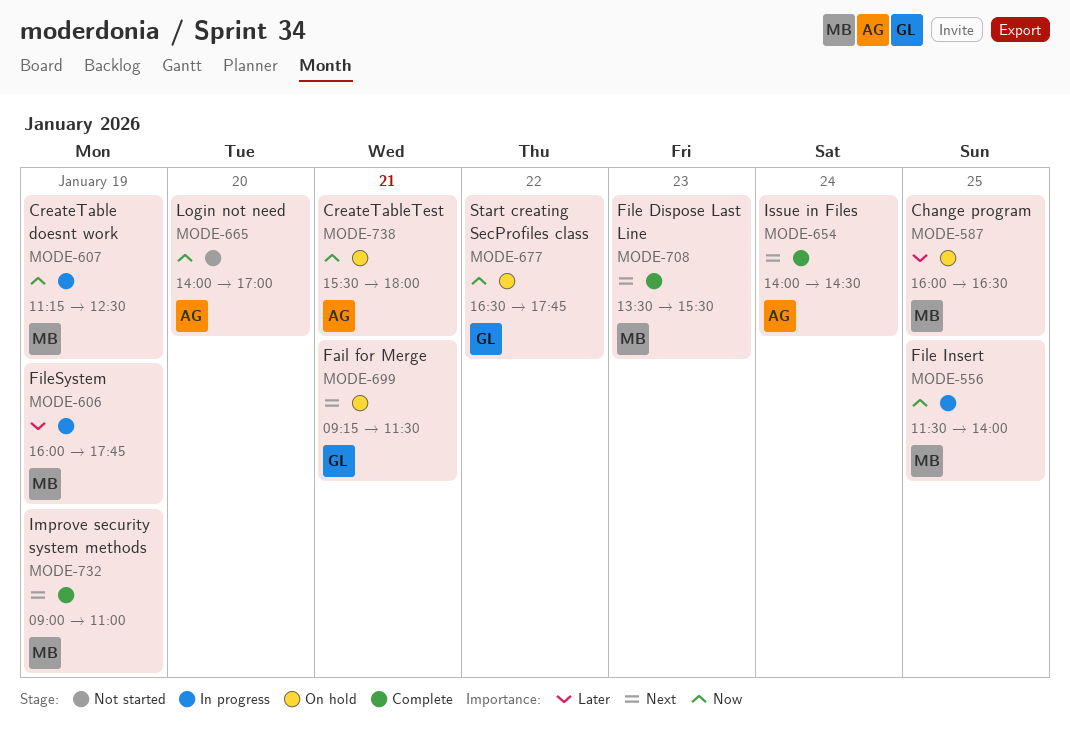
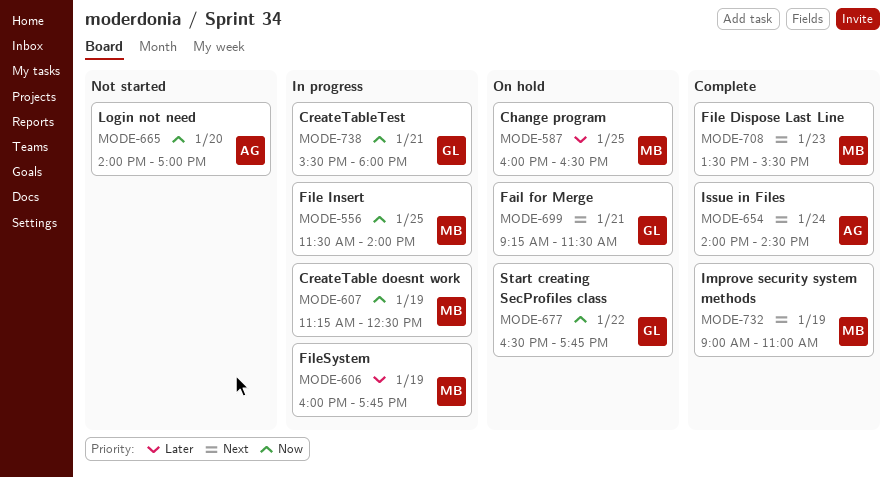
MODE-738, status: On hold -> In progress
MODE-738, owner: AG -> GL

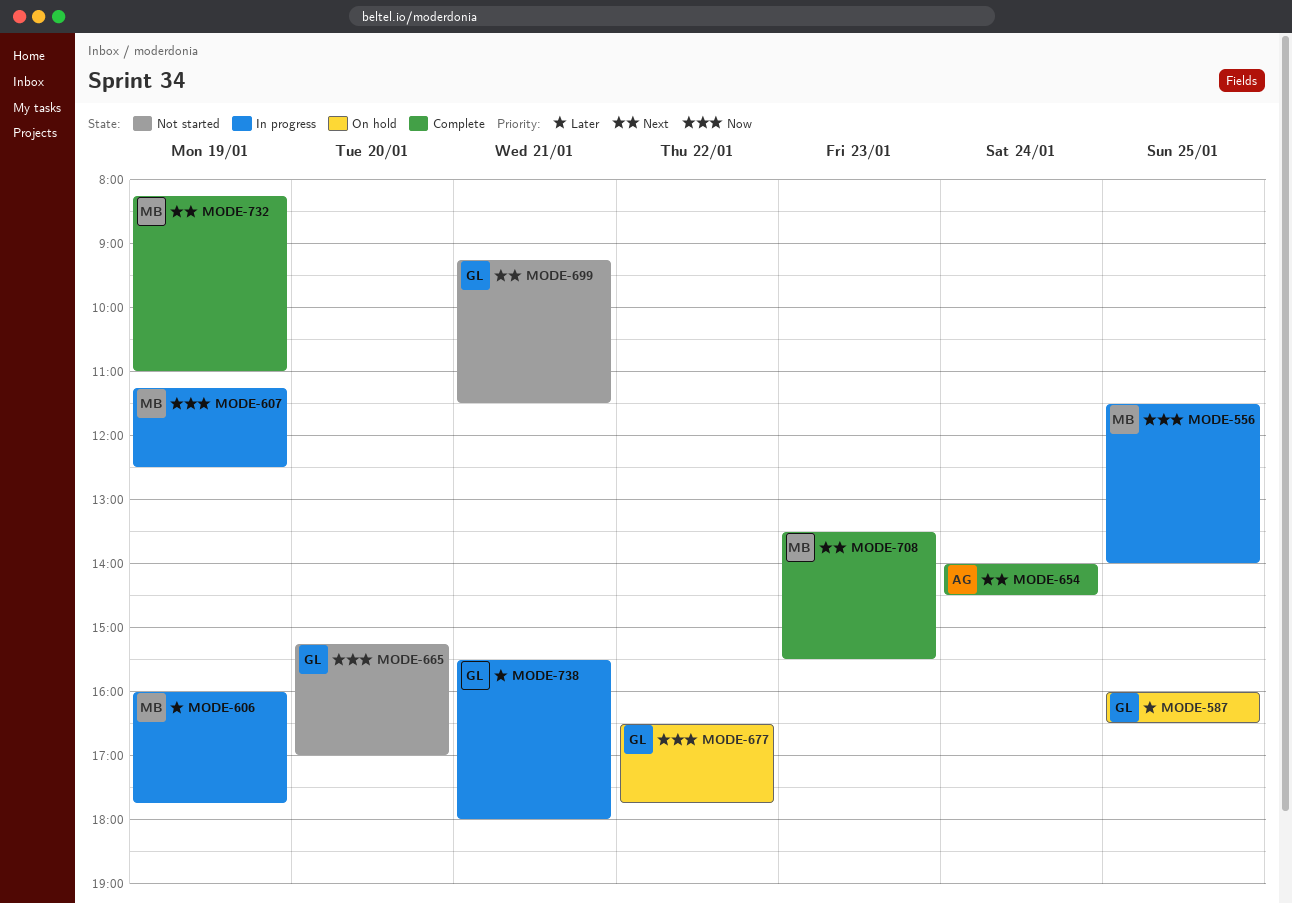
MODE-587, owner: MB -> GL
MODE-665, owner: AG -> GL
MODE-665, begins: 14:00 -> 15:15
MODE-699, status: On hold -> Not started
MODE-732, begins: 09:00 -> 08:15
MODE-738, priority: Now -> Later

